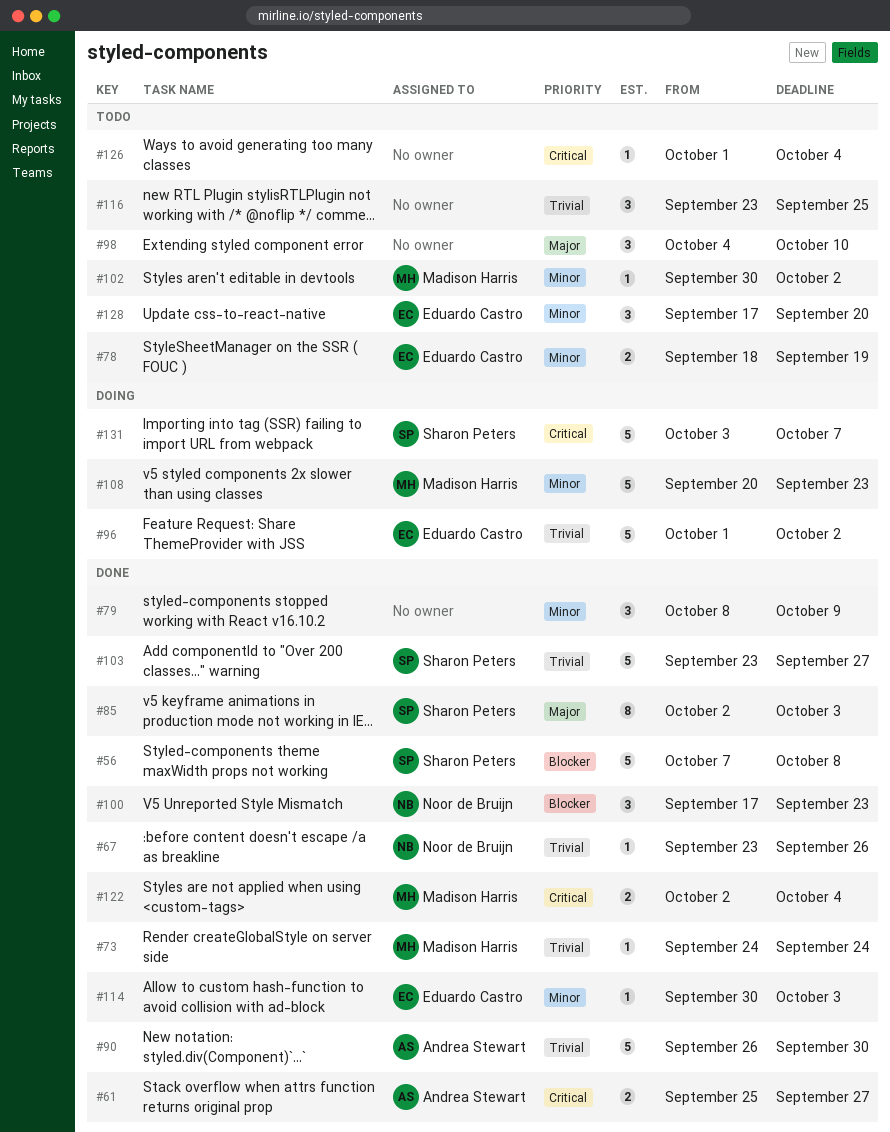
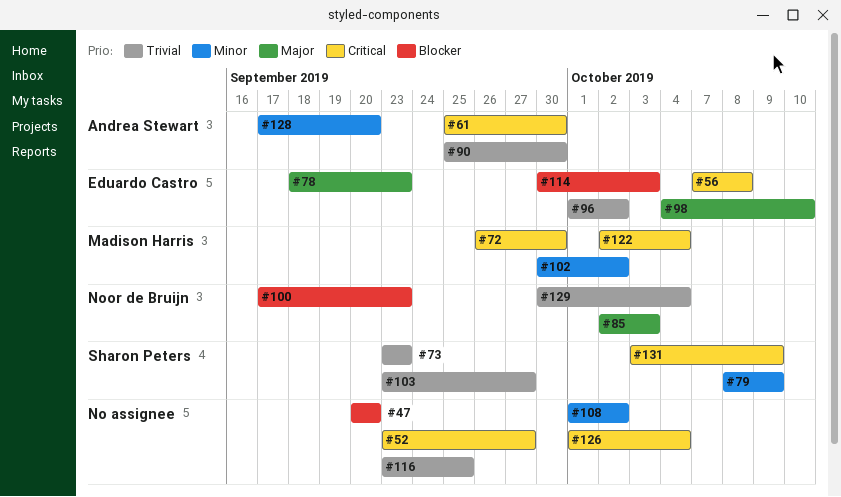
#47: none -> present
#52: none -> present
#56, owner: Sharon Peters -> Eduardo Castro
#56, priority: Blocker -> Critical
#61, due: Sep 27 -> Sep 30
#67: present -> none
#72: none -> present
#73, owner: Madison Harris -> Sharon Peters
#73, start: Sep 24 -> Sep 23
#73, due: Sep 24 -> Sep 23
#78, priority: Minor -> Major
#78, due: Sep 19 -> Sep 23
#79, owner: none -> Sharon Peters
#85, owner: Sharon Peters -> Noor de Bruijn
#90, start: Sep 26 -> Sep 25
#98, owner: none -> Eduardo Castro
#108, owner: Madison Harris -> none
#108, start: Sep 20 -> Oct 1
#108, due: Sep 23 -> Oct 2
#114, priority: Minor -> Blocker
#128, owner: Eduardo Castro -> Andrea Stewart
#129: none -> present
#131, due: Oct 7 -> Oct 9

